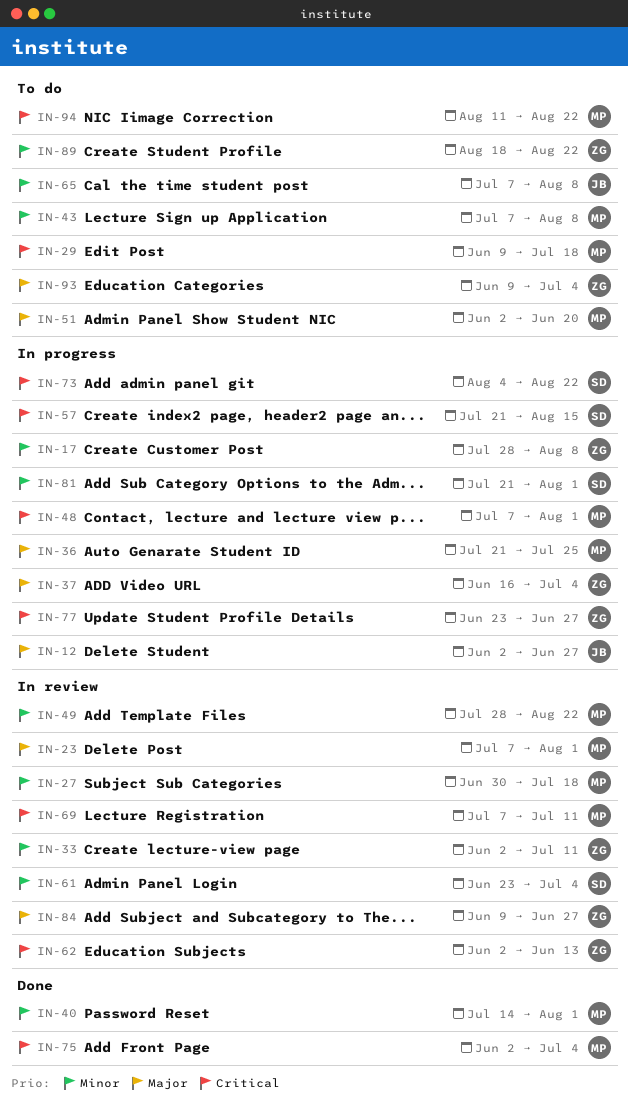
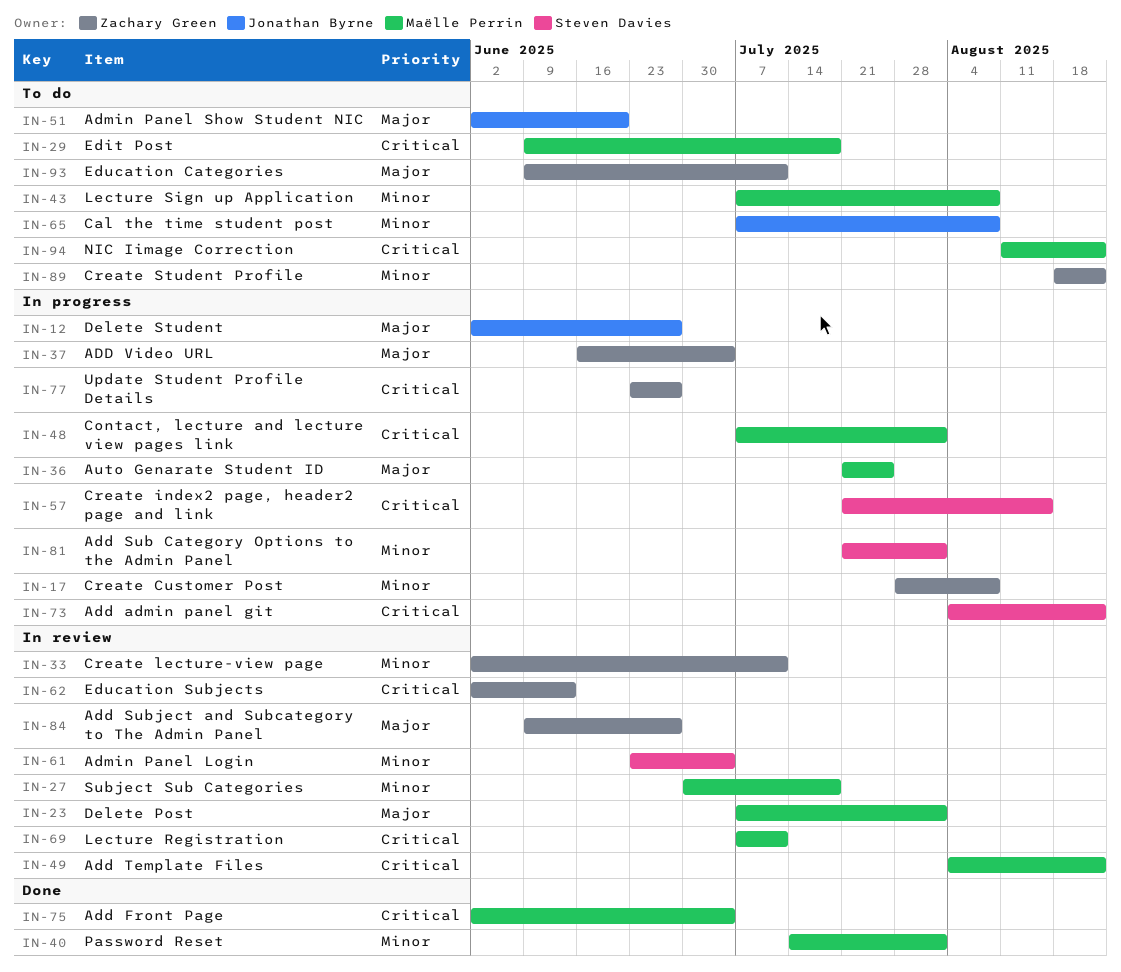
IN-49, priority: Minor -> Critical
IN-49, start: Jul 28 -> Aug 4
IN-51, owner: Maëlle Perrin -> Jonathan Byrne
IN-93, due: Jul 4 -> Jul 11

